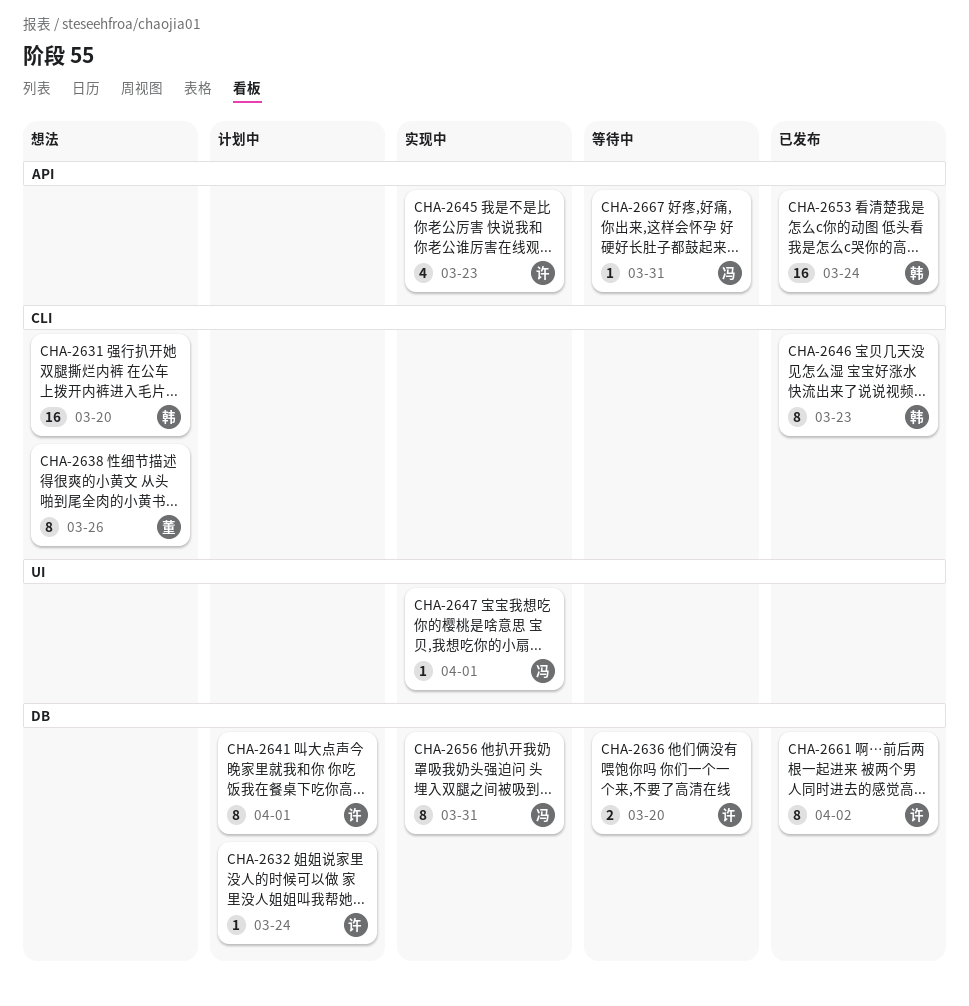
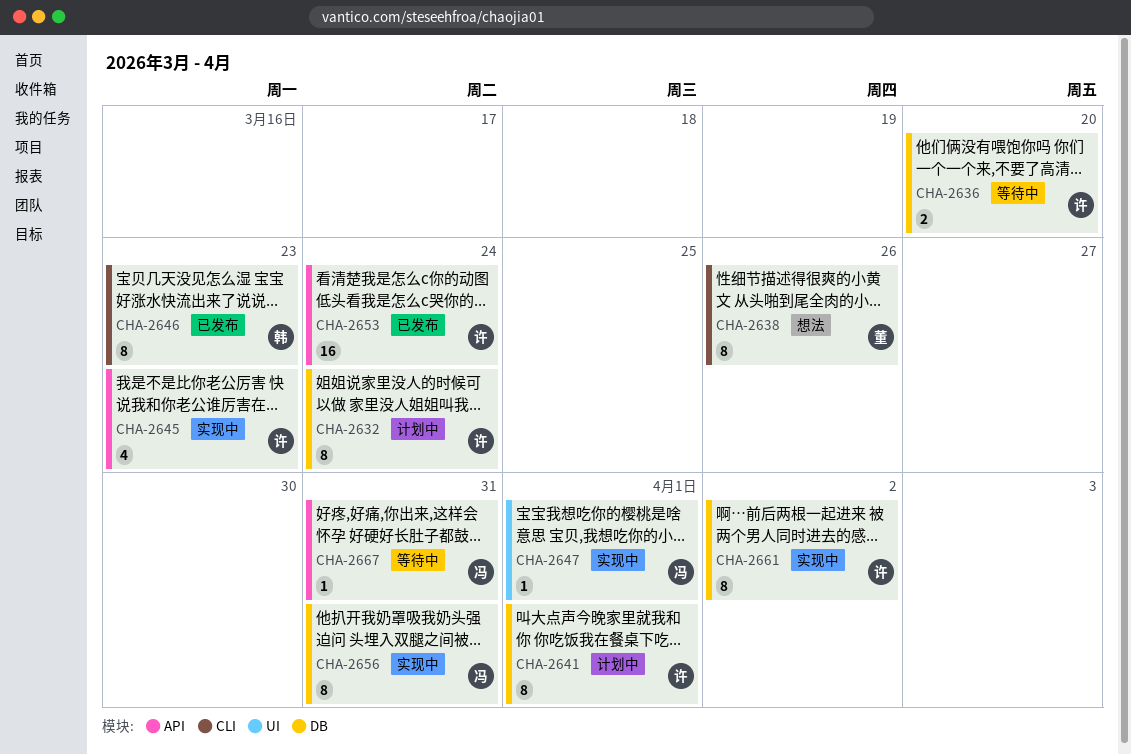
CHA-2631: present -> none
CHA-2632, estimate: 1 -> 8
CHA-2653, owner: 韩 -> 许
CHA-2661, status: 已发布 -> 实现中

